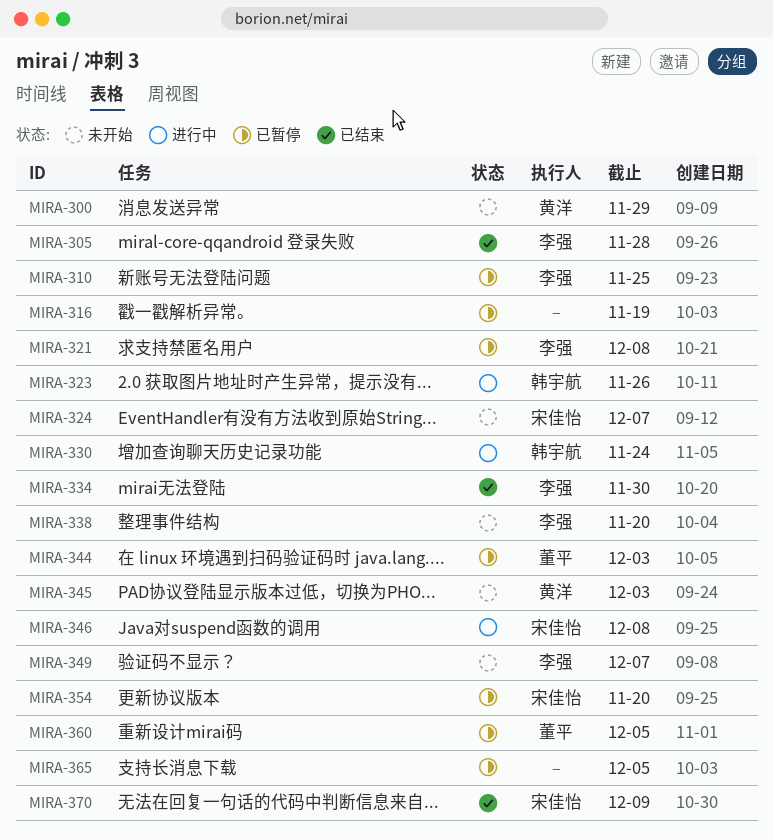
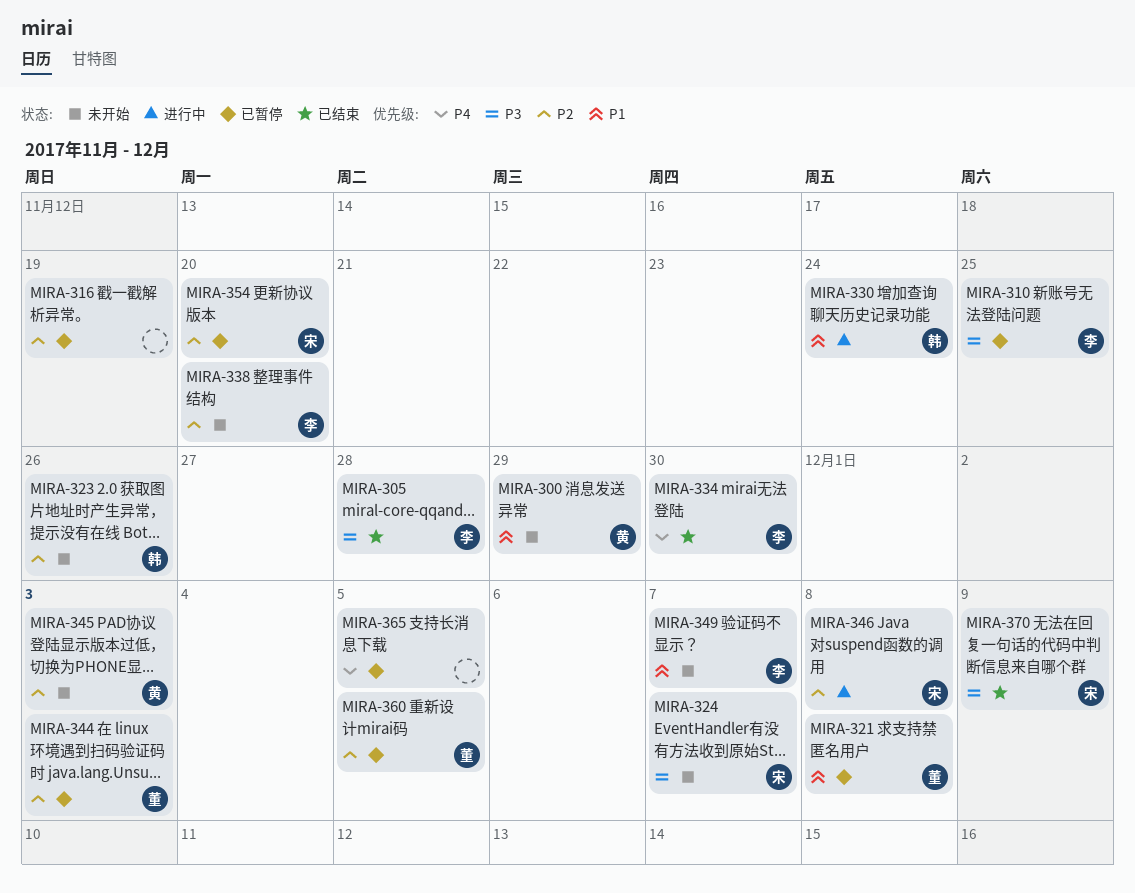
MIRA-321, owner: 李强 -> 董平
MIRA-323, status: 进行中 -> 未开始

